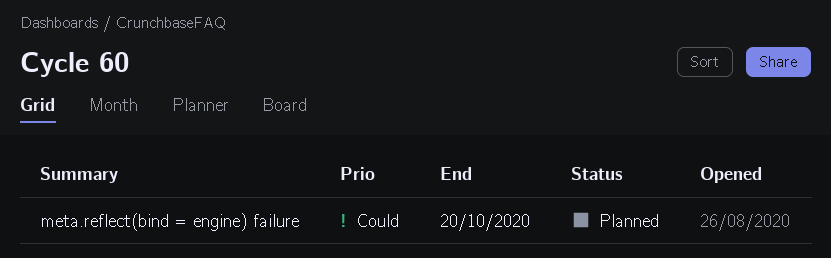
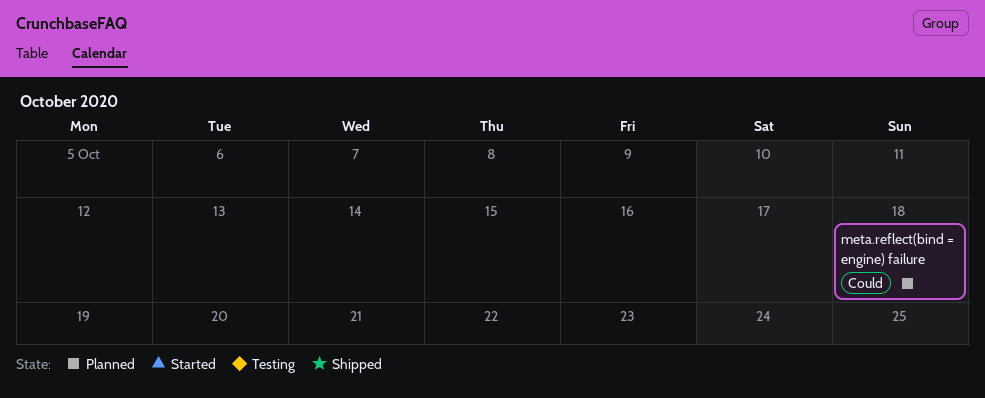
meta.reflect(bind = engine) failure, due: Oct 20 -> Oct 18

